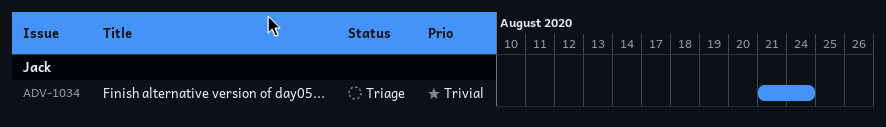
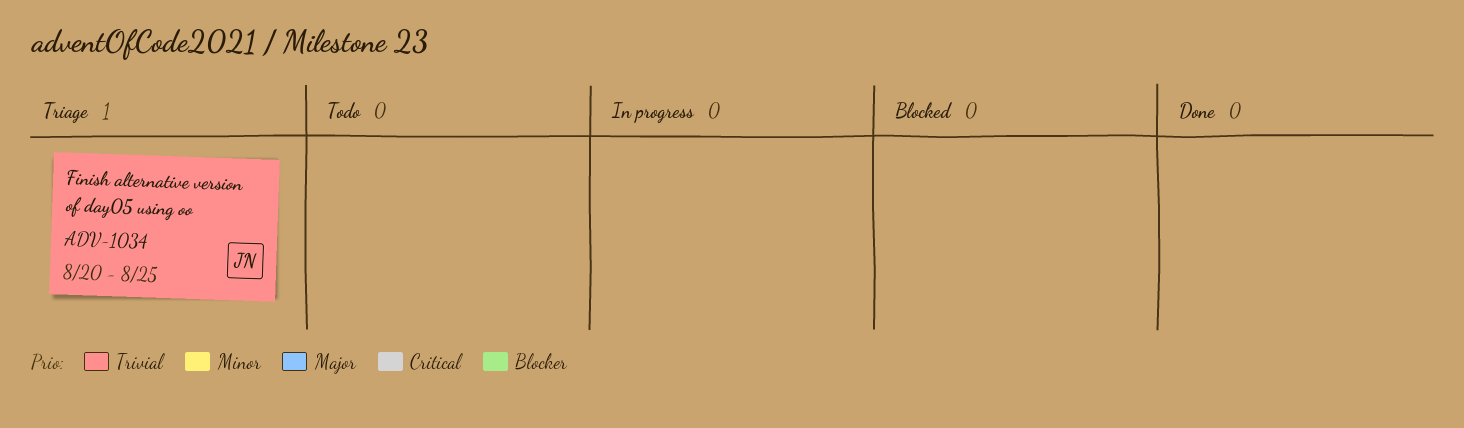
ADV-1034, start: Aug 21 -> Aug 20
ADV-1034, due: Aug 24 -> Aug 25

